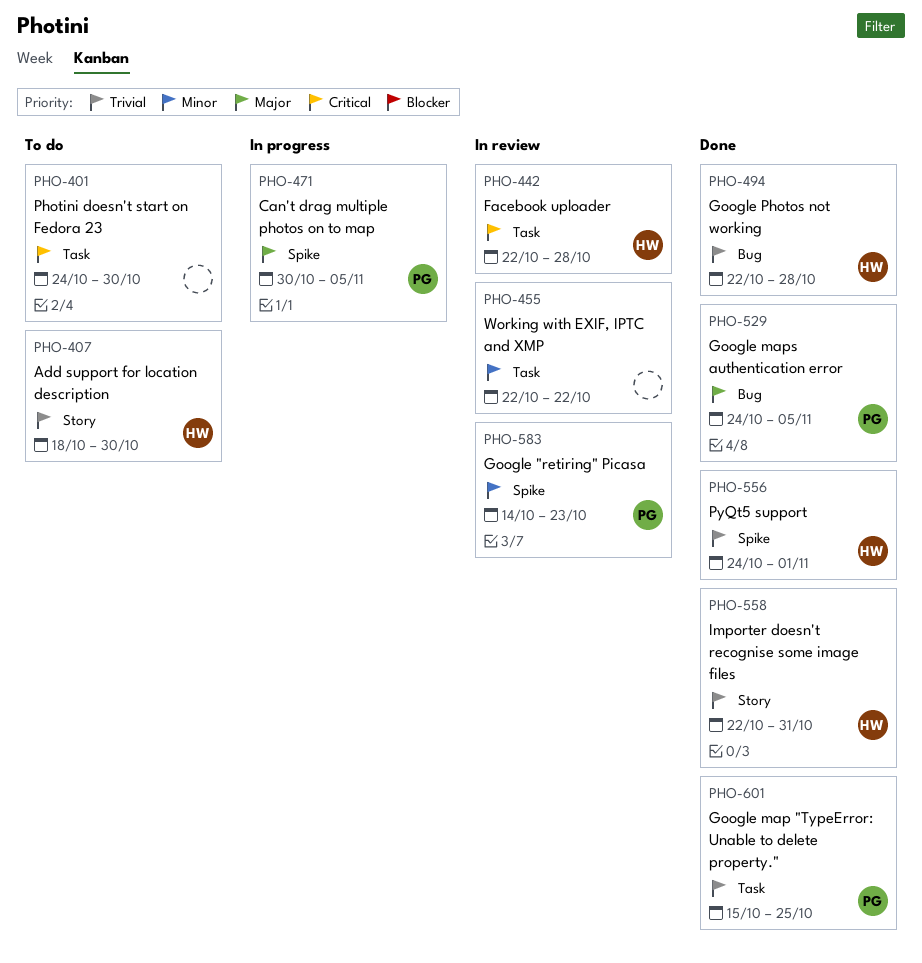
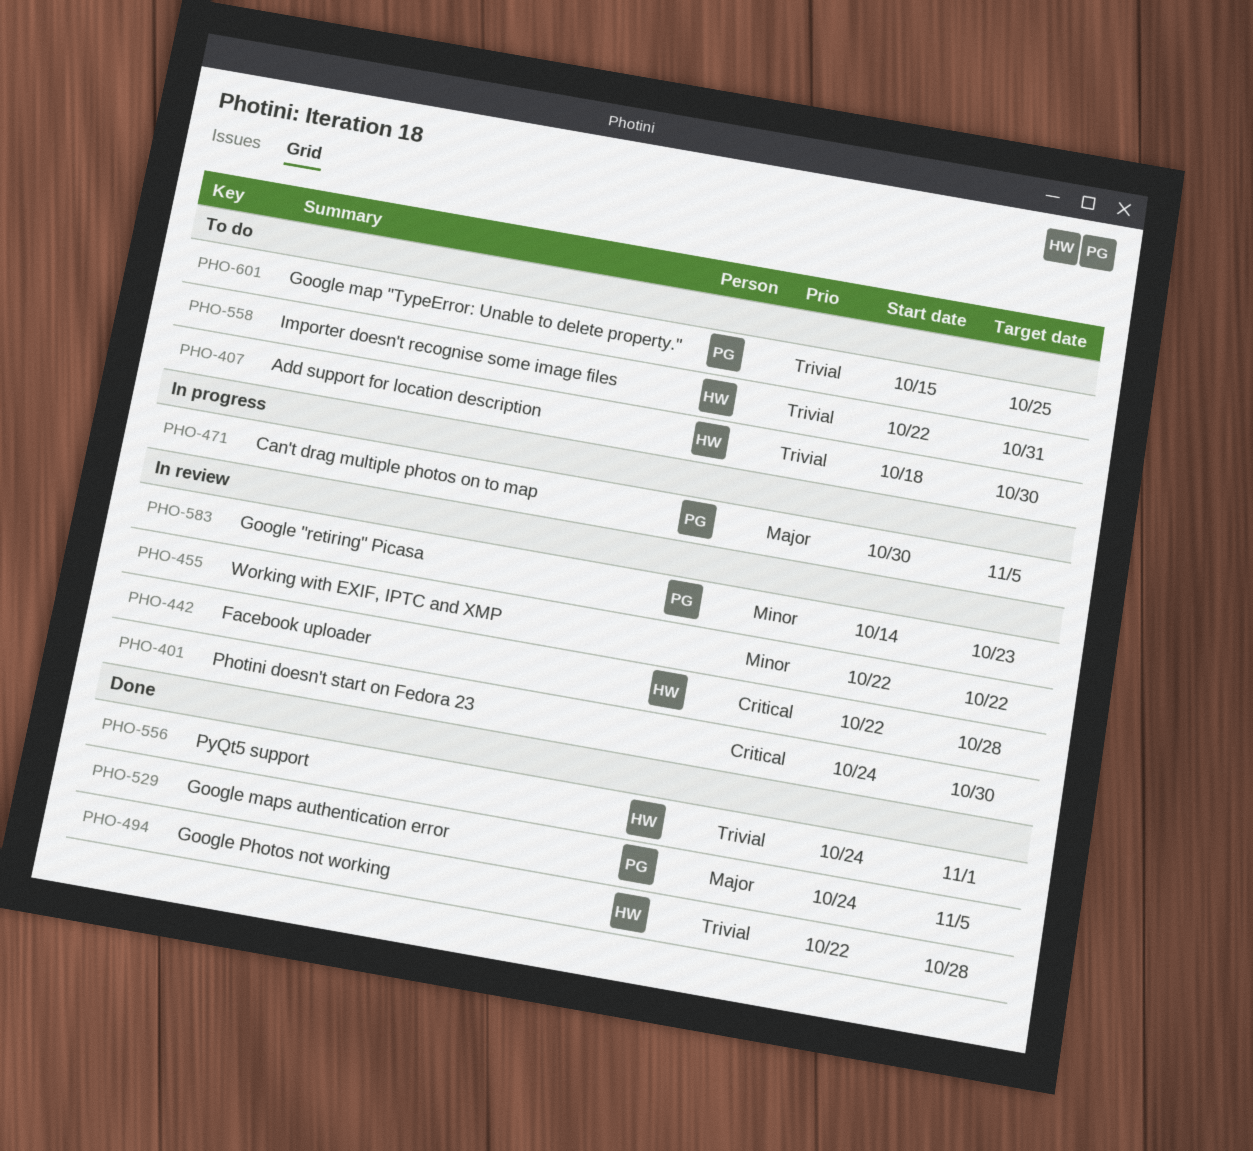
PHO-401, status: To do -> In review
PHO-558, status: Done -> To do
PHO-601, status: Done -> To do

